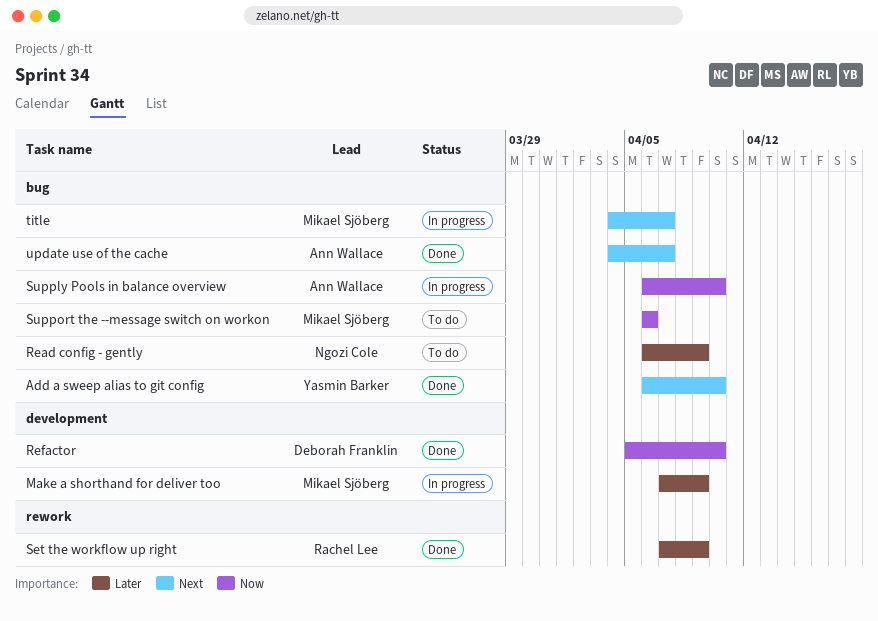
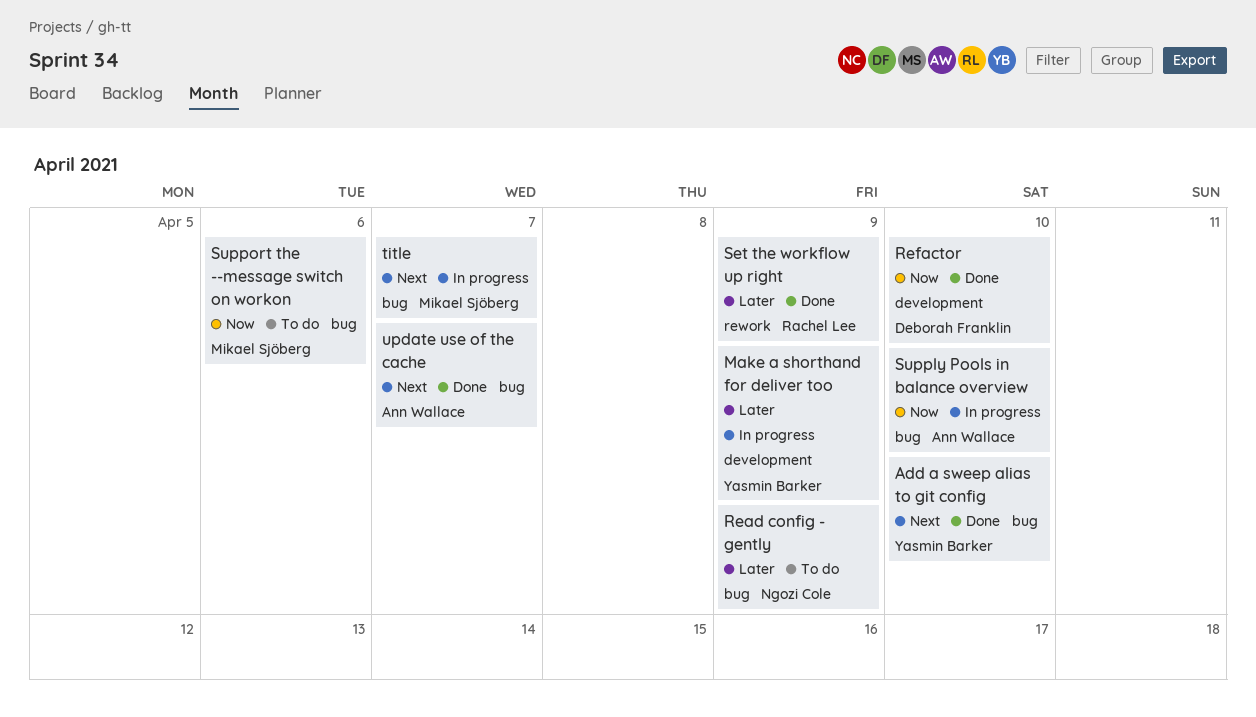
Make a shorthand for deliver too, owner: Mikael Sjöberg -> Yasmin Barker

